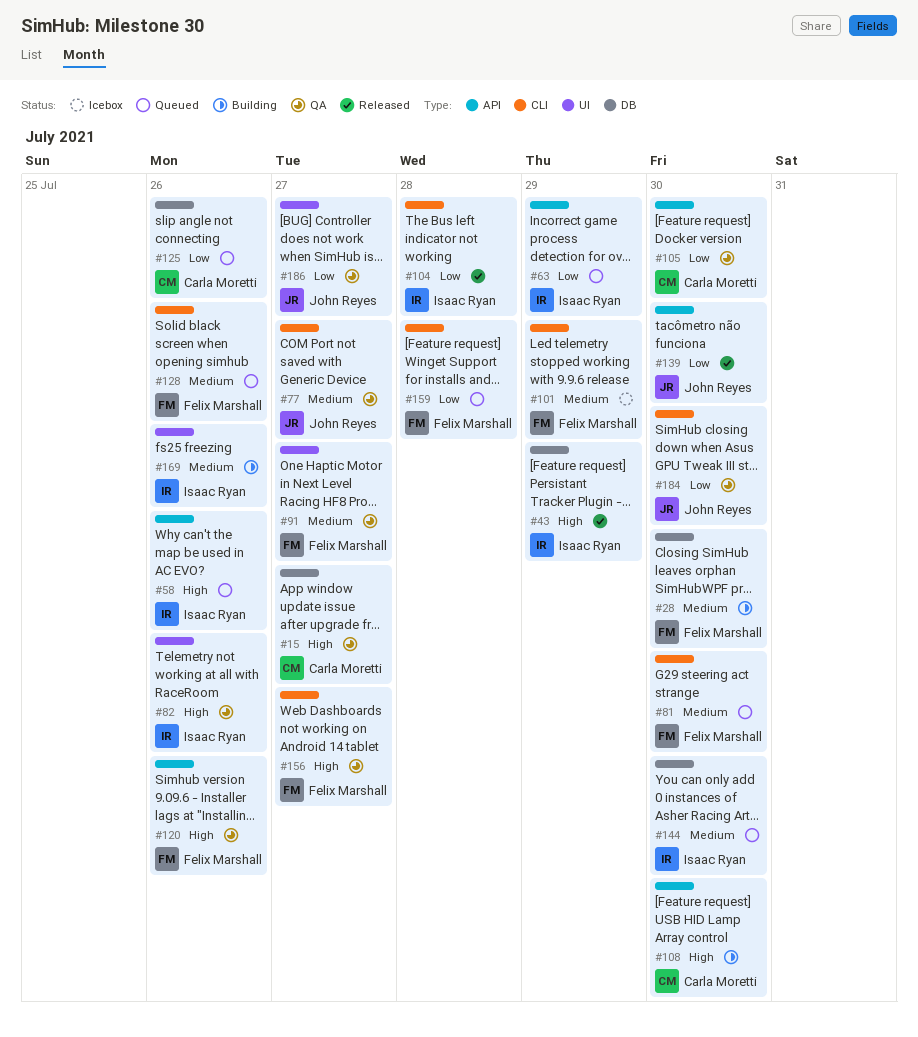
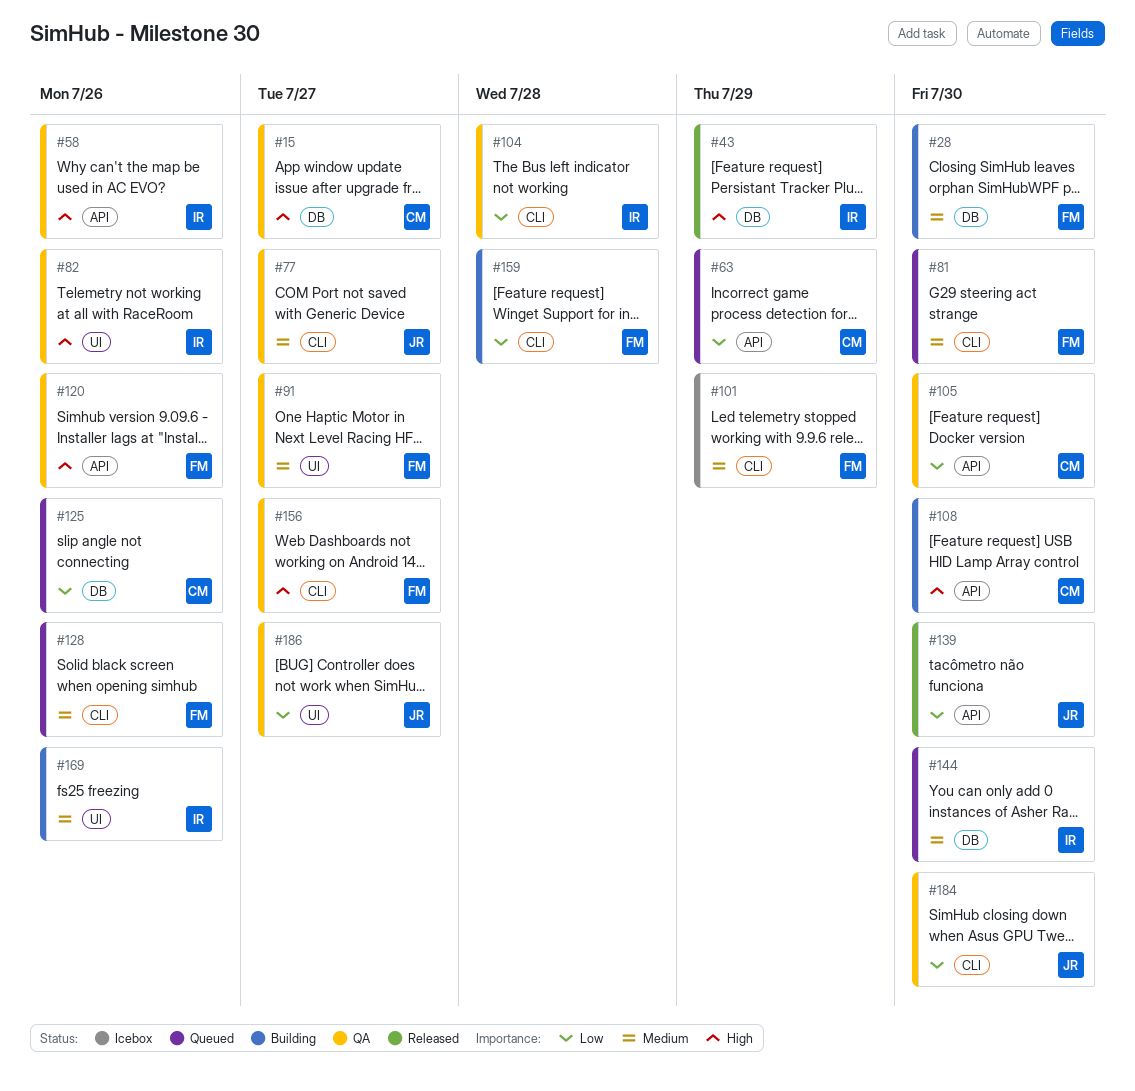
#58, status: Queued -> QA
#63, owner: Isaac Ryan -> Carla Moretti
#104, status: Released -> QA
#159, status: Queued -> Building

